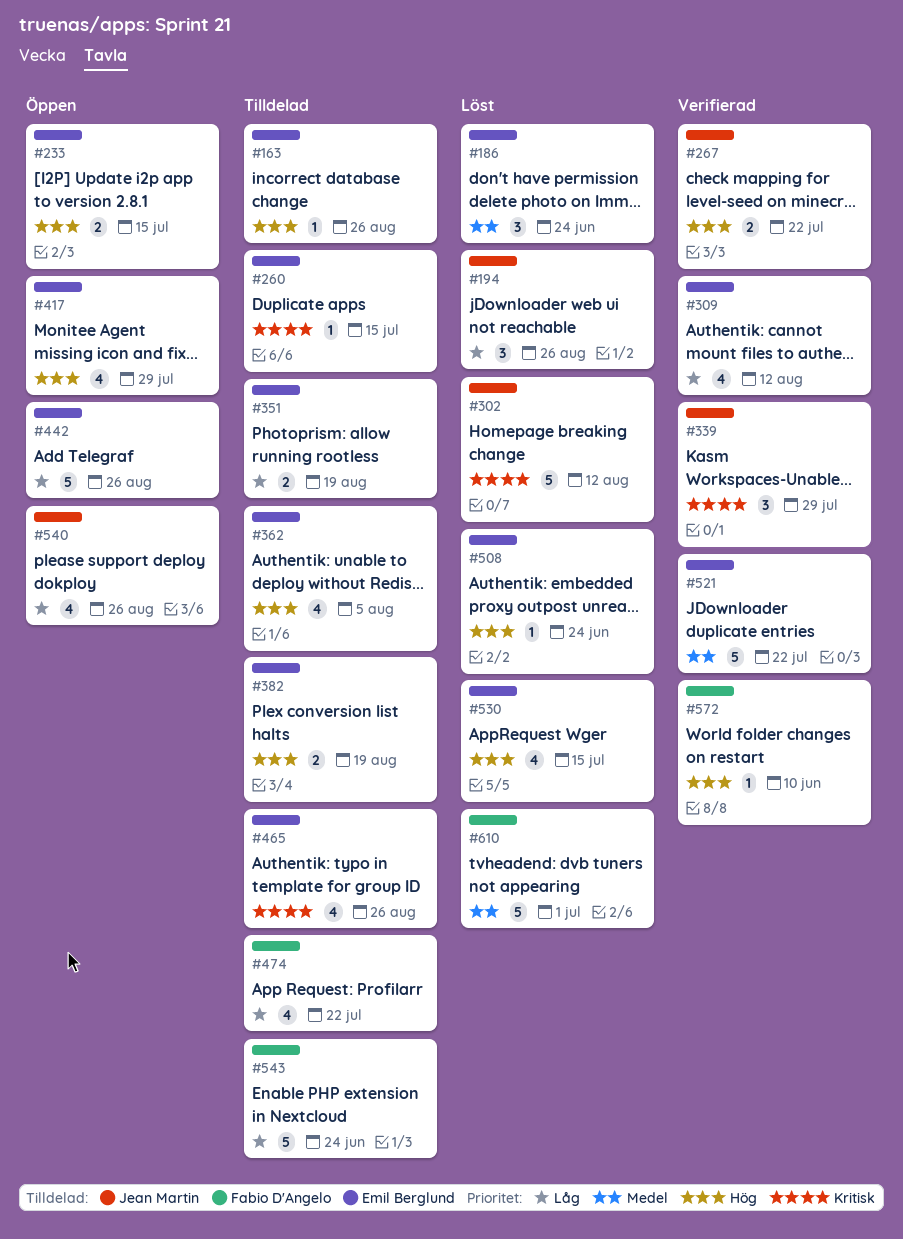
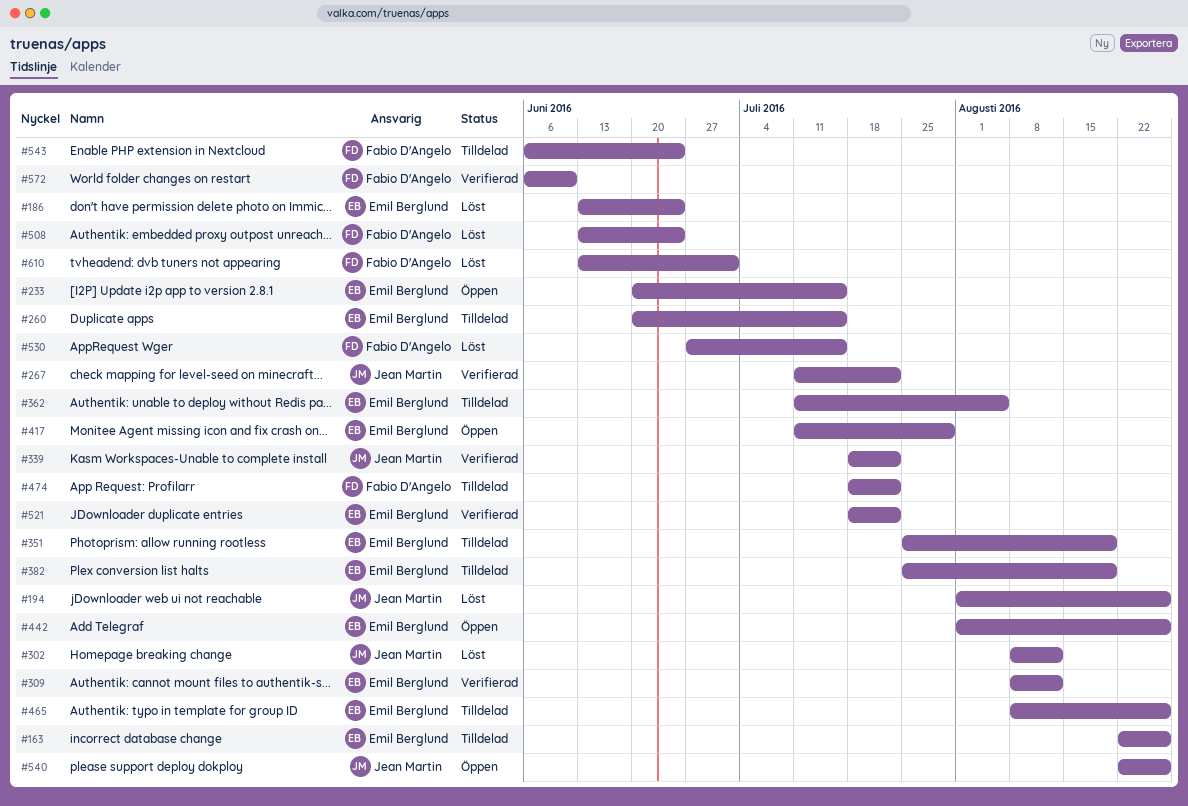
#339, due: Jul 29 -> Jul 22
#508, owner: Emil Berglund -> Fabio D'Angelo
#530, owner: Emil Berglund -> Fabio D'Angelo

